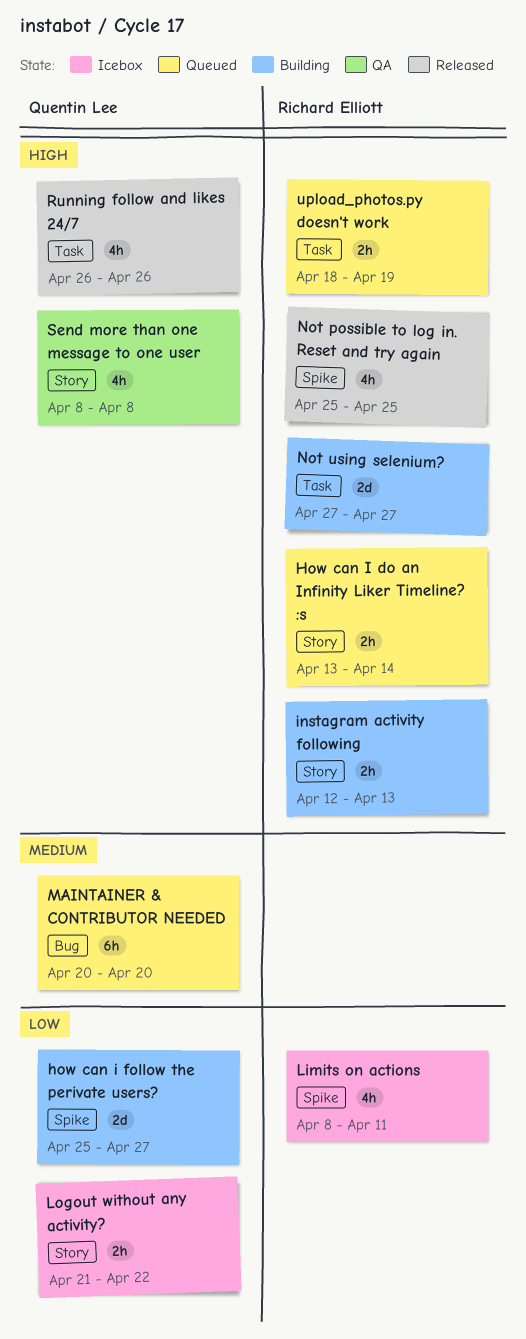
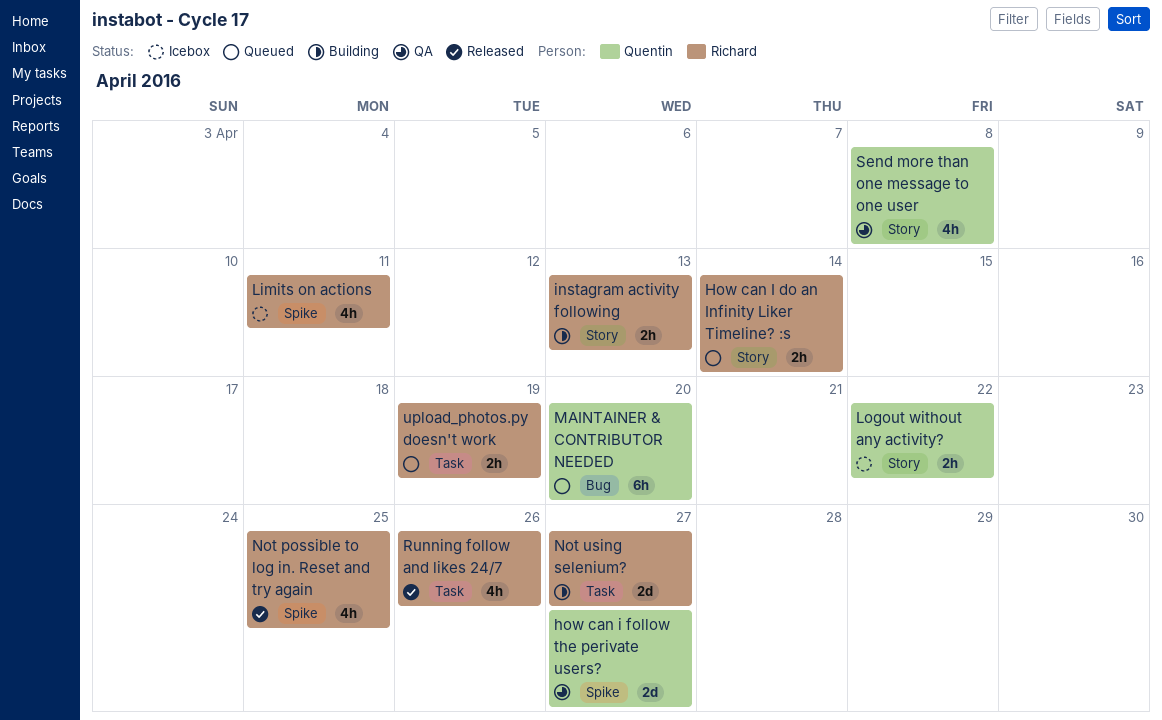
how can i follow the perivate users?, status: Building -> QA
Running follow and likes 24/7, owner: Quentin Lee -> Richard Elliott

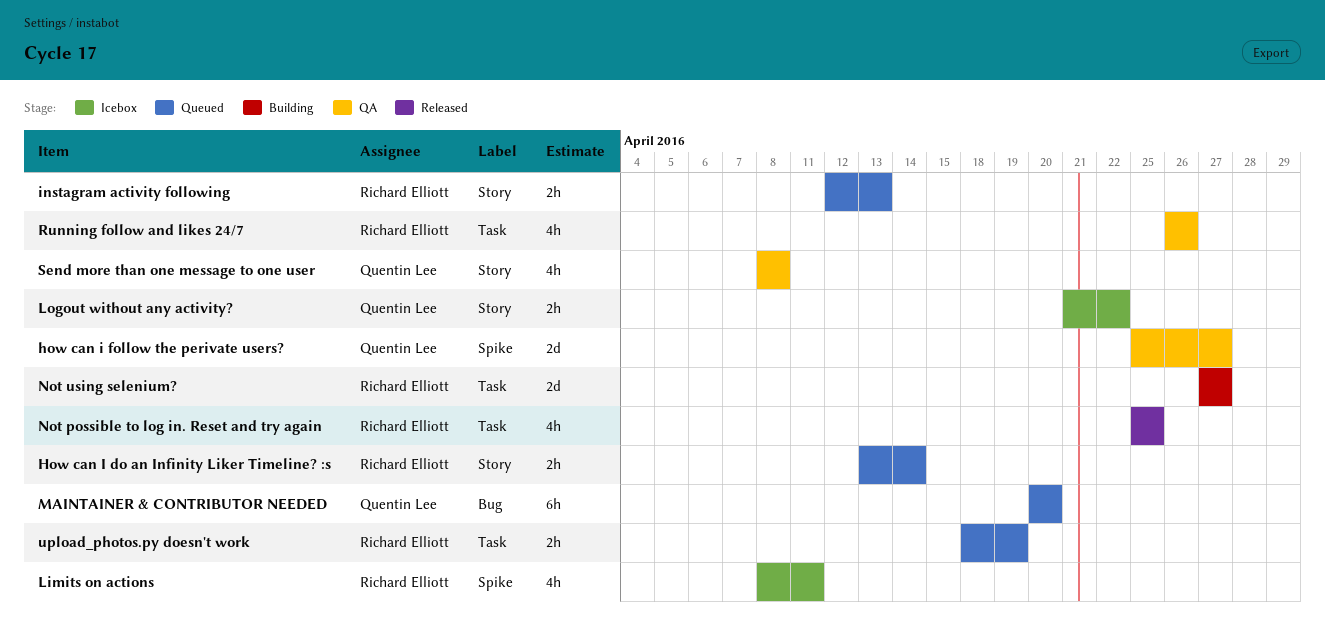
instagram activity following, status: Building -> Queued
Not possible to log in. Reset and try again, label: Spike -> Task
Running follow and likes 24/7, status: Released -> QA

